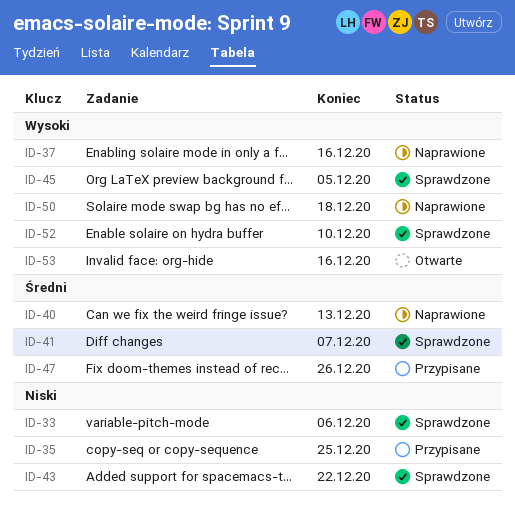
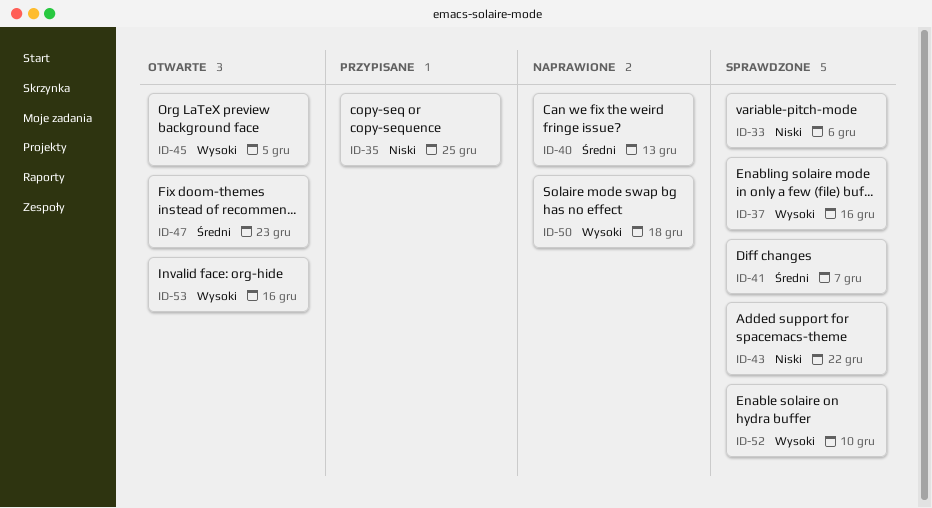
ID-37, status: Naprawione -> Sprawdzone
ID-45, status: Sprawdzone -> Otwarte
ID-47, status: Przypisane -> Otwarte
ID-47, due: Dec 26 -> Dec 23

